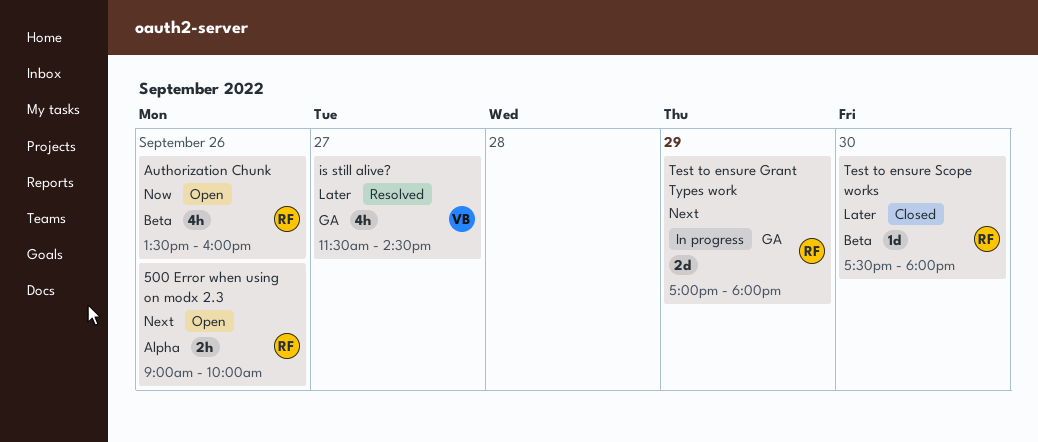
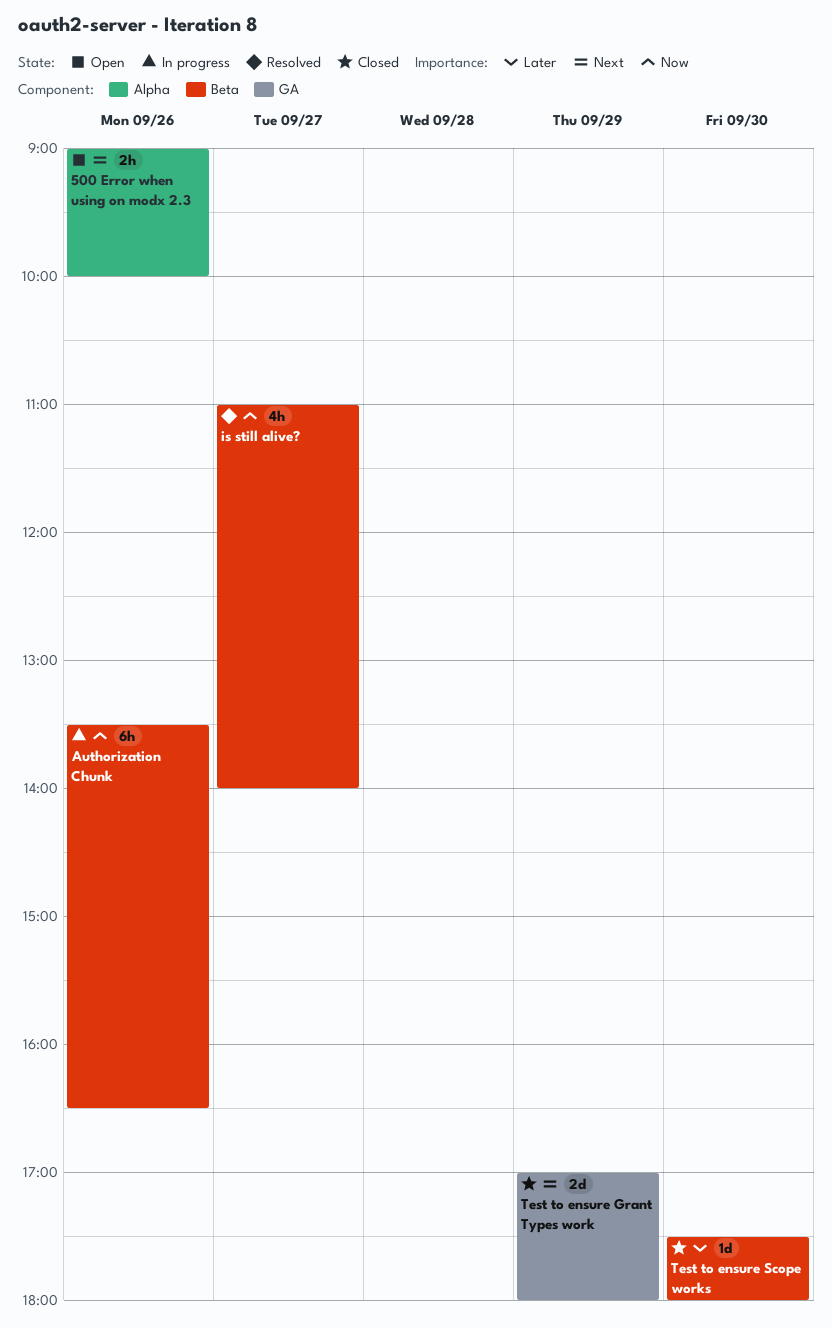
Authorization Chunk, status: Open -> In progress
Authorization Chunk, estimate: 4h -> 6h
Authorization Chunk, ends: 16:00 -> 16:30
is still alive?, priority: Later -> Now
is still alive?, label: GA -> Beta
is still alive?, begins: 11:30 -> 11:00
is still alive?, ends: 14:30 -> 14:00
Test to ensure Grant Types work, status: In progress -> Closed

